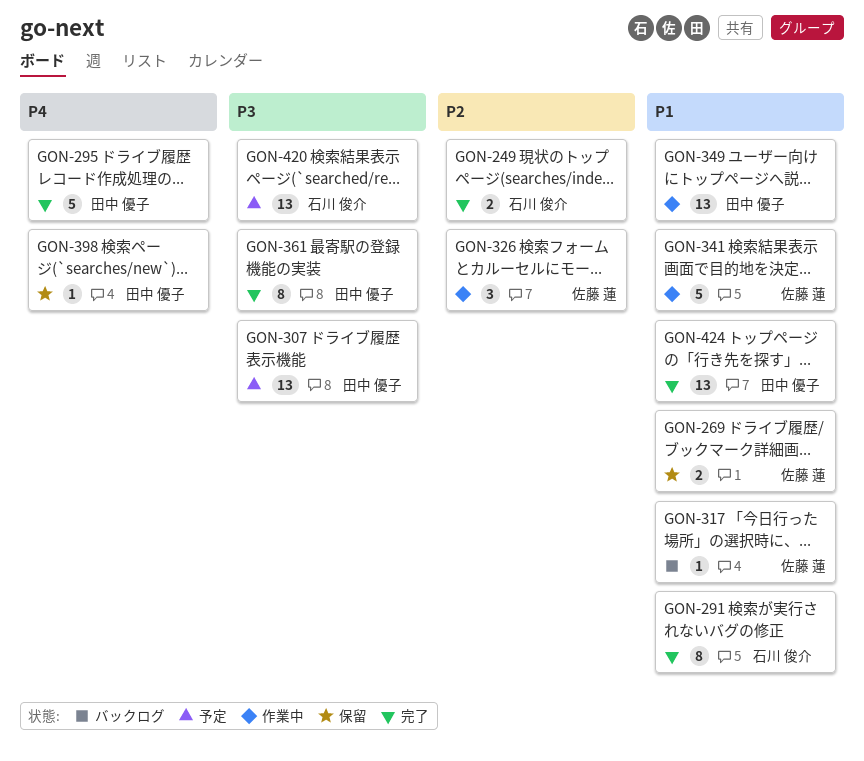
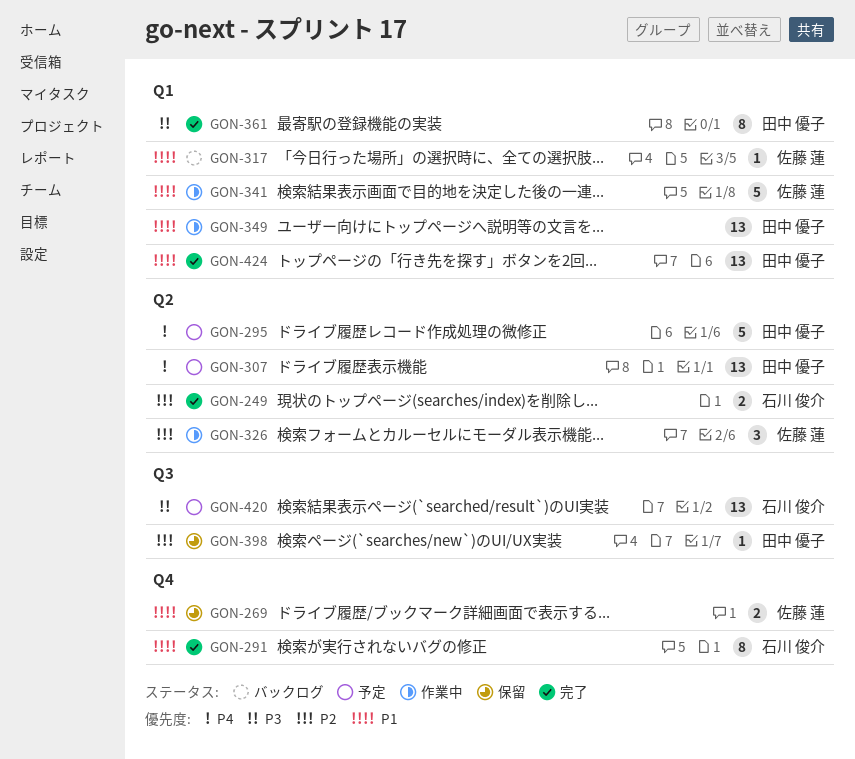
GON-295, status: 完了 -> 予定
GON-307, priority: P3 -> P4
GON-398, priority: P4 -> P2

